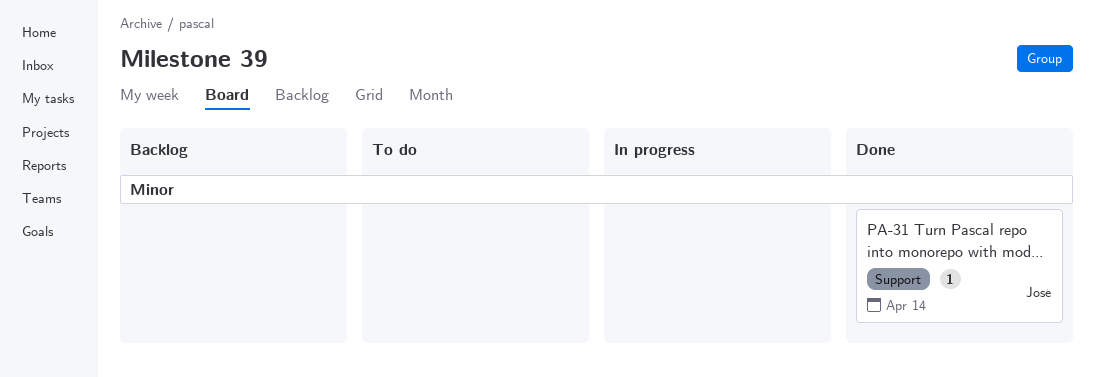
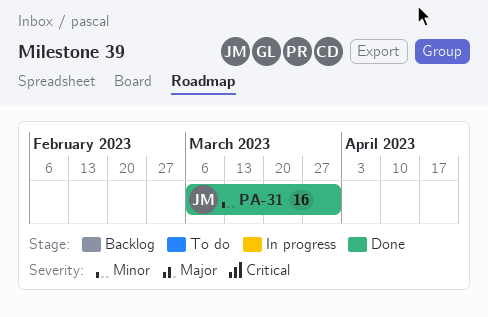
PA-31, estimate: 1 -> 16
PA-31, due: Apr 14 -> Mar 31

